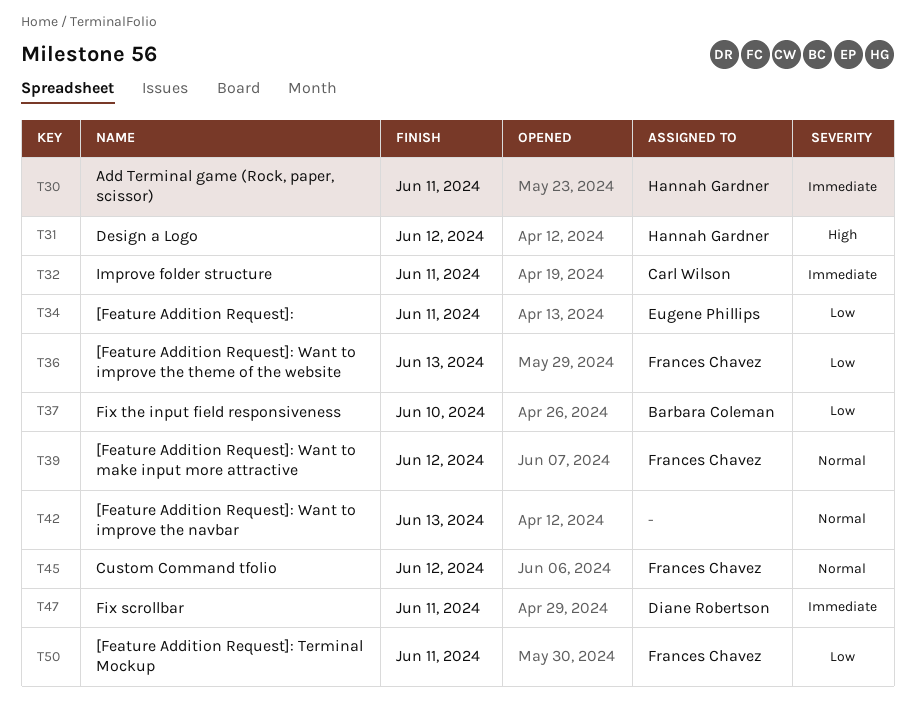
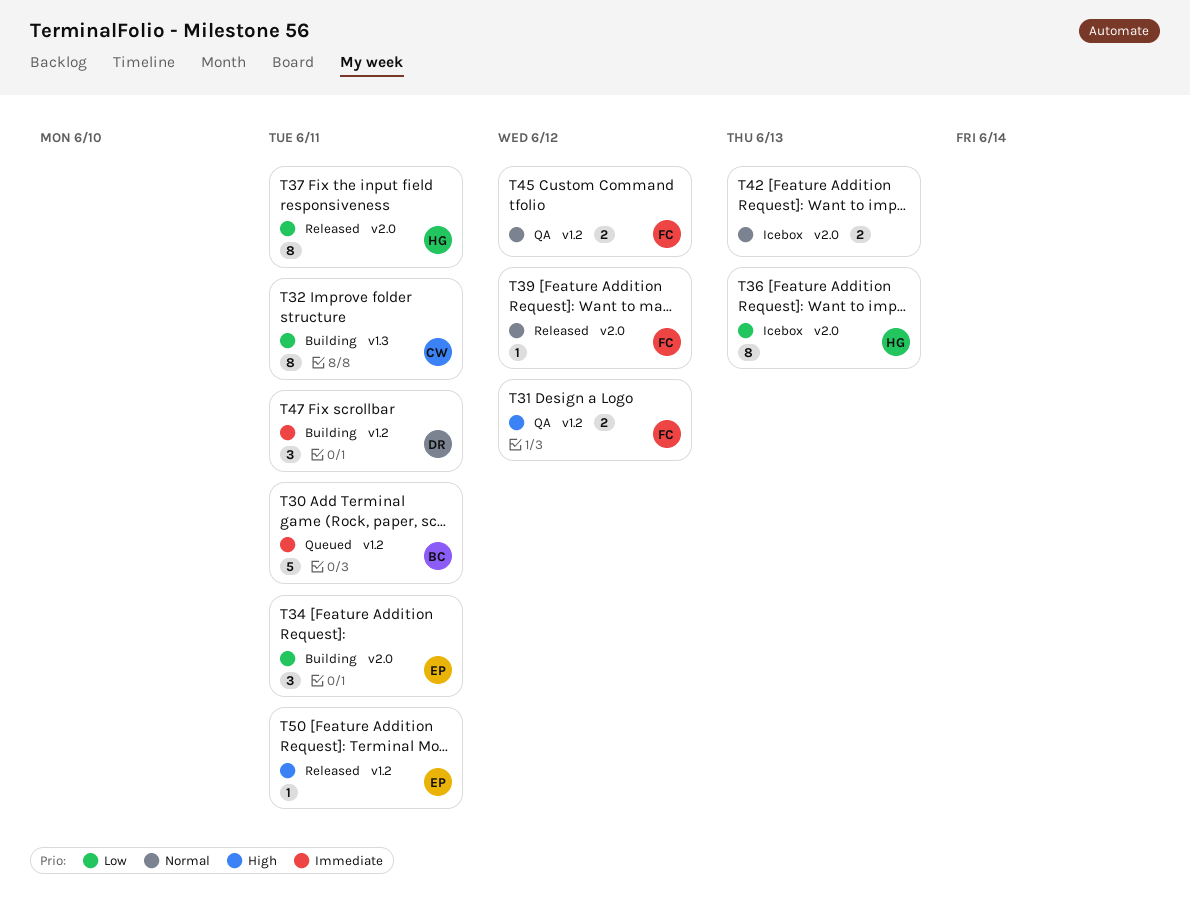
T30, owner: Hannah Gardner -> Barbara Coleman
T31, owner: Hannah Gardner -> Frances Chavez
T32, priority: Immediate -> Low
T36, owner: Frances Chavez -> Hannah Gardner
T37, owner: Barbara Coleman -> Hannah Gardner
T37, due: Jun 10 -> Jun 11
T50, owner: Frances Chavez -> Eugene Phillips
T50, priority: Low -> High

